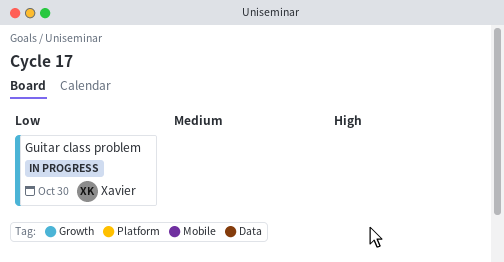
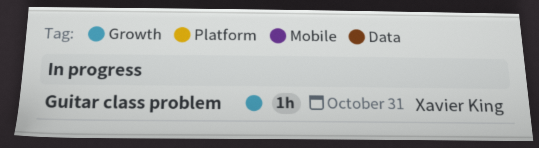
Guitar class problem, due: Oct 30 -> Oct 31

